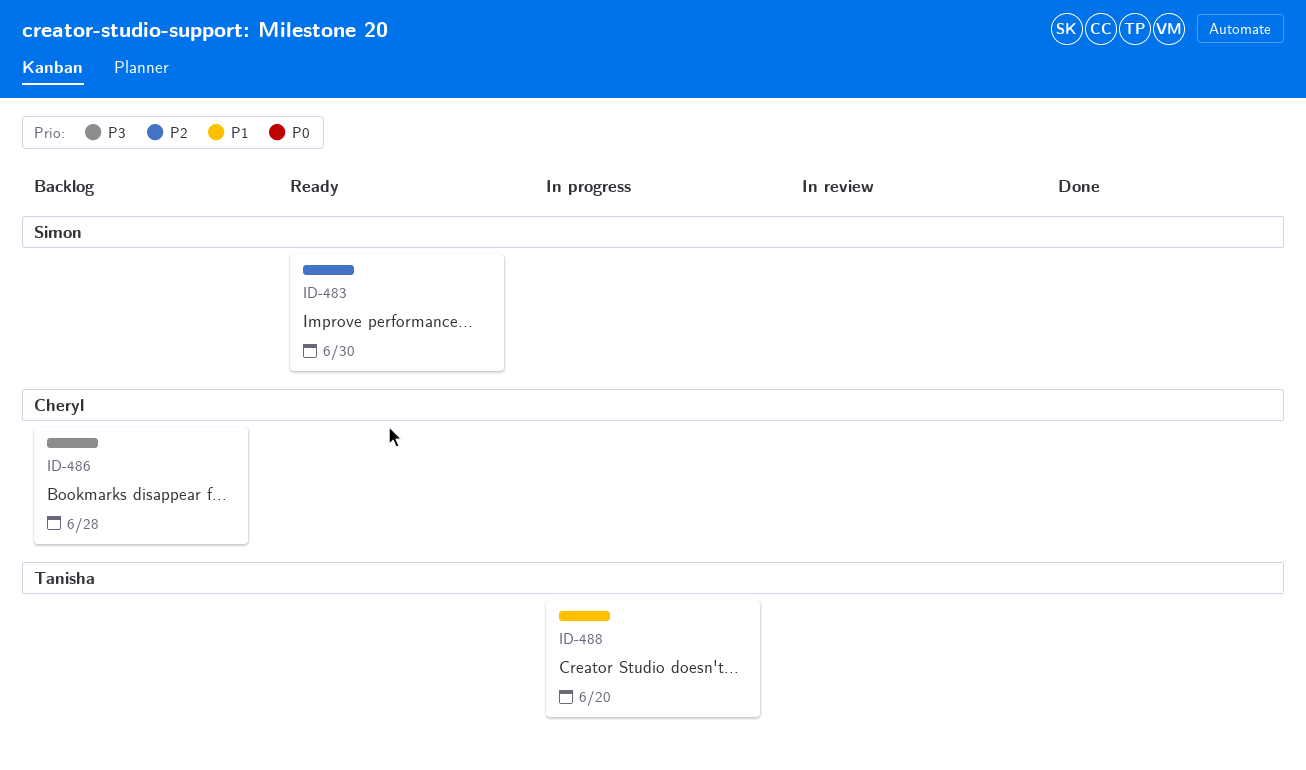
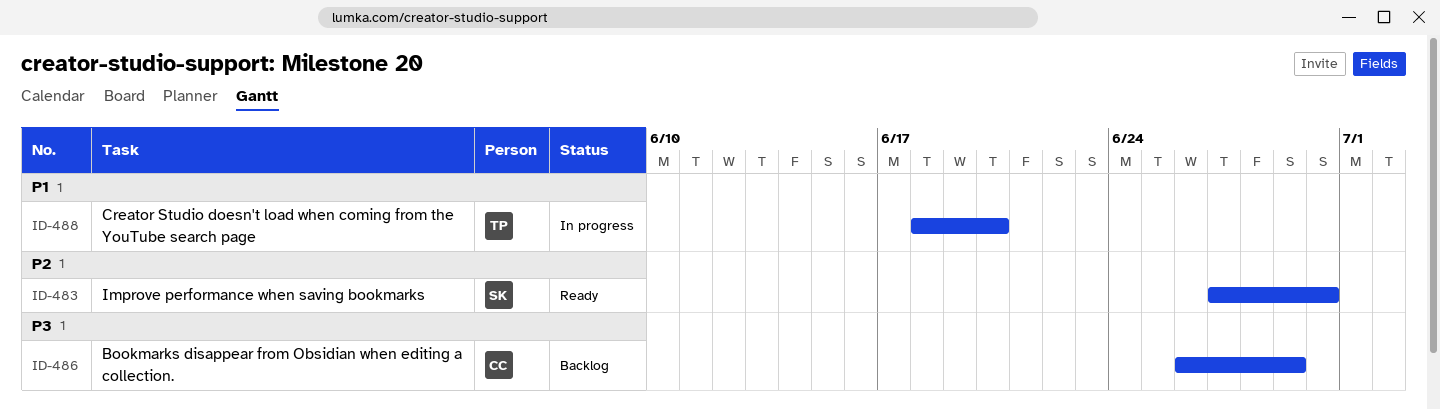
ID-486, due: Jun 28 -> Jun 29

